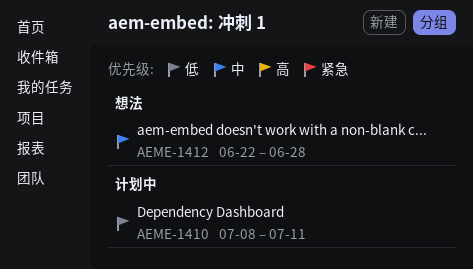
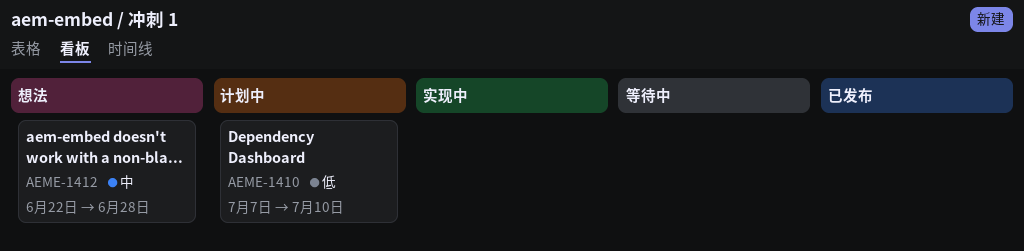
AEME-1410, start: Jul 8 -> Jul 7
AEME-1410, due: Jul 11 -> Jul 10

